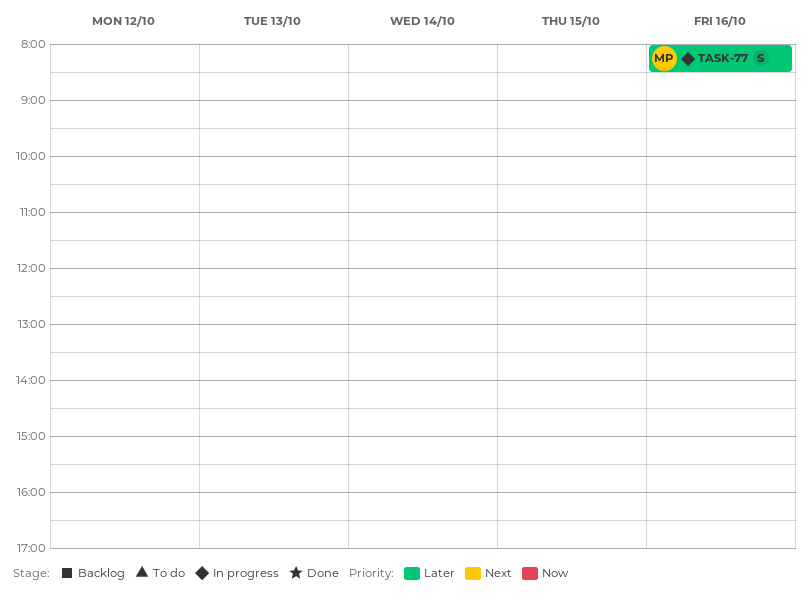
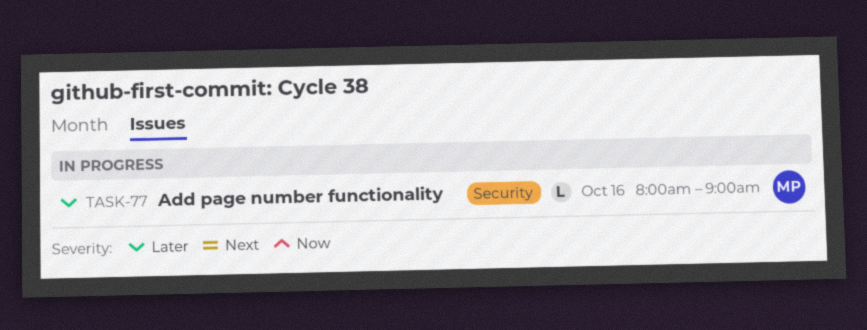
TASK-77, estimate: S -> L
TASK-77, ends: 08:30 -> 09:00

